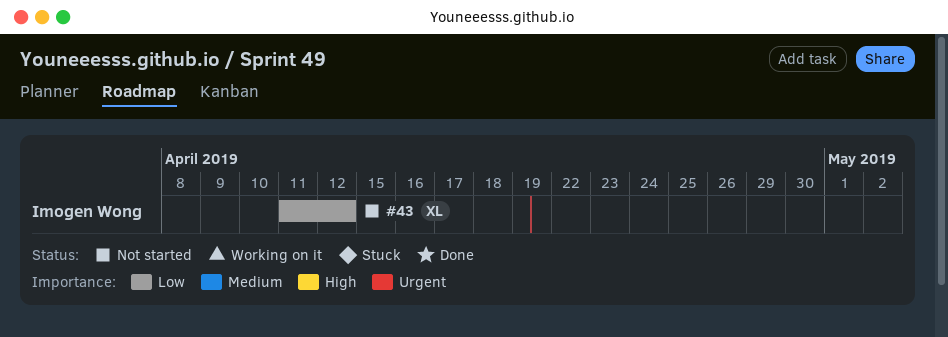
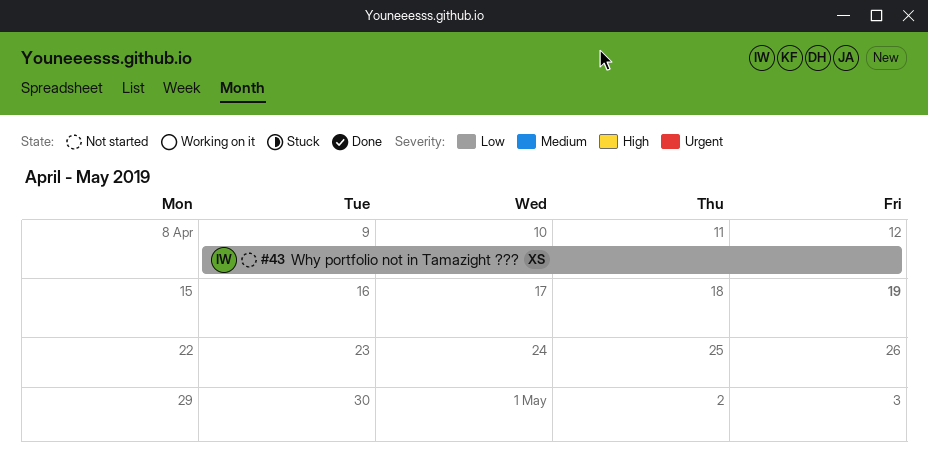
#43, estimate: XL -> XS
#43, start: Apr 11 -> Apr 9

